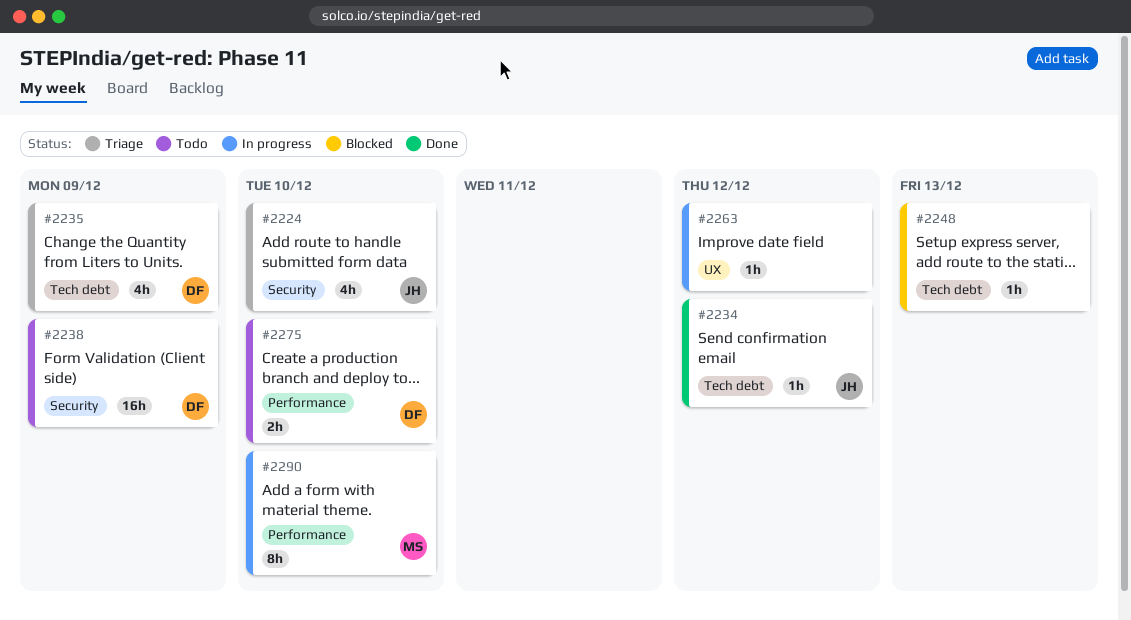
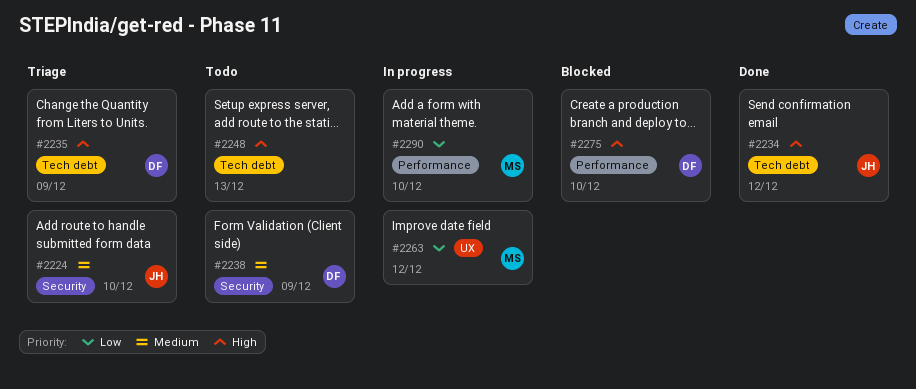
#2248, status: Blocked -> Todo
#2263, owner: none -> MS
#2275, status: Todo -> Blocked

